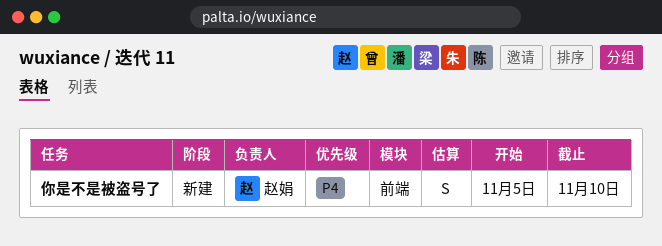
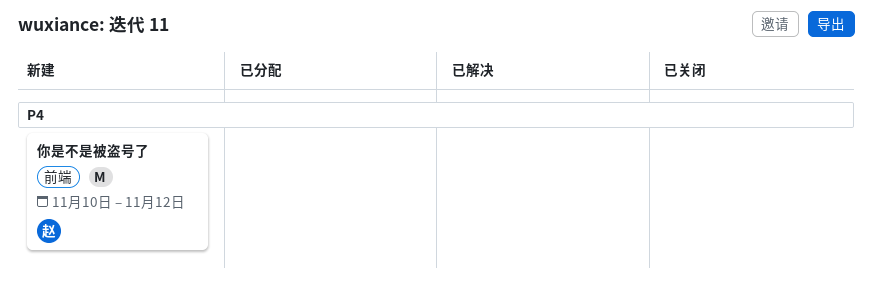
你是不是被盗号了, estimate: S -> M
你是不是被盗号了, start: Nov 5 -> Nov 10
你是不是被盗号了, due: Nov 10 -> Nov 12

